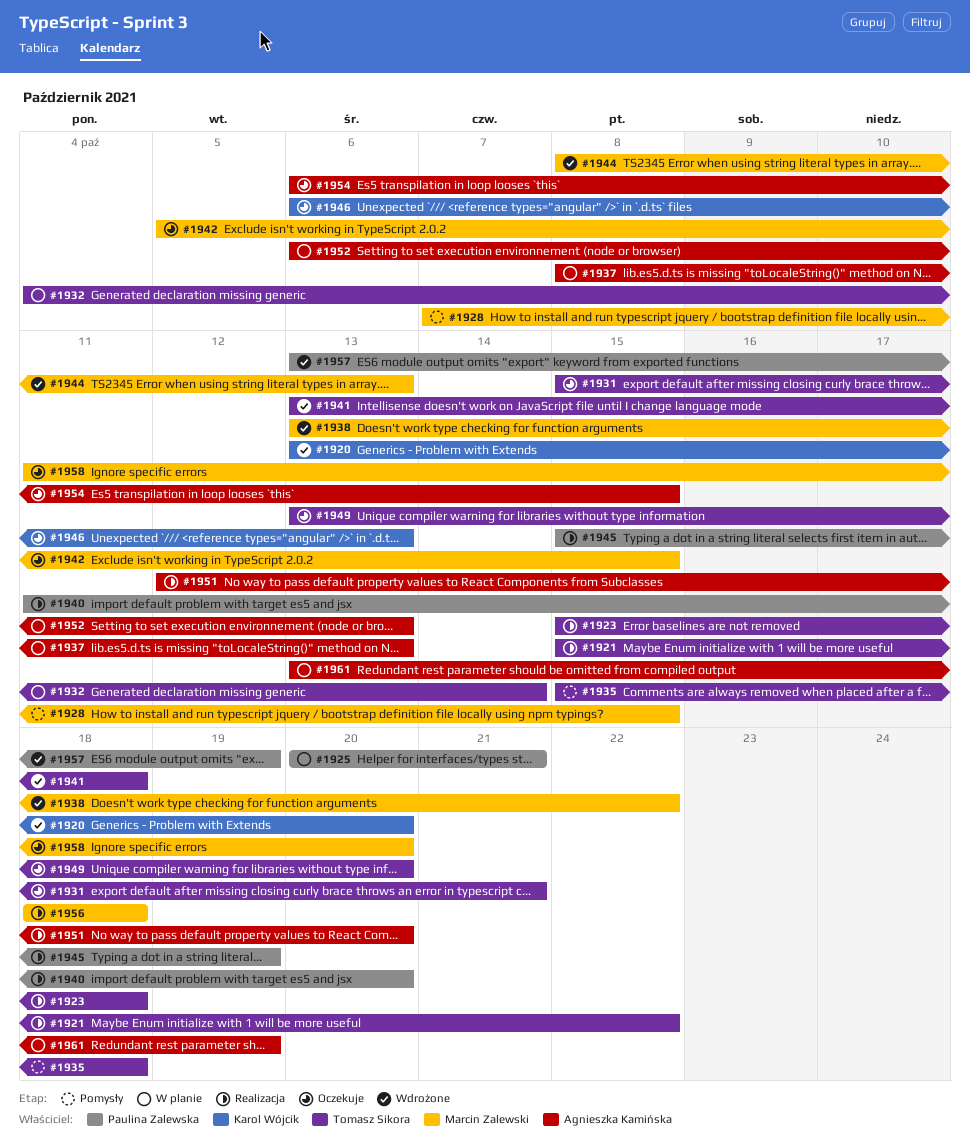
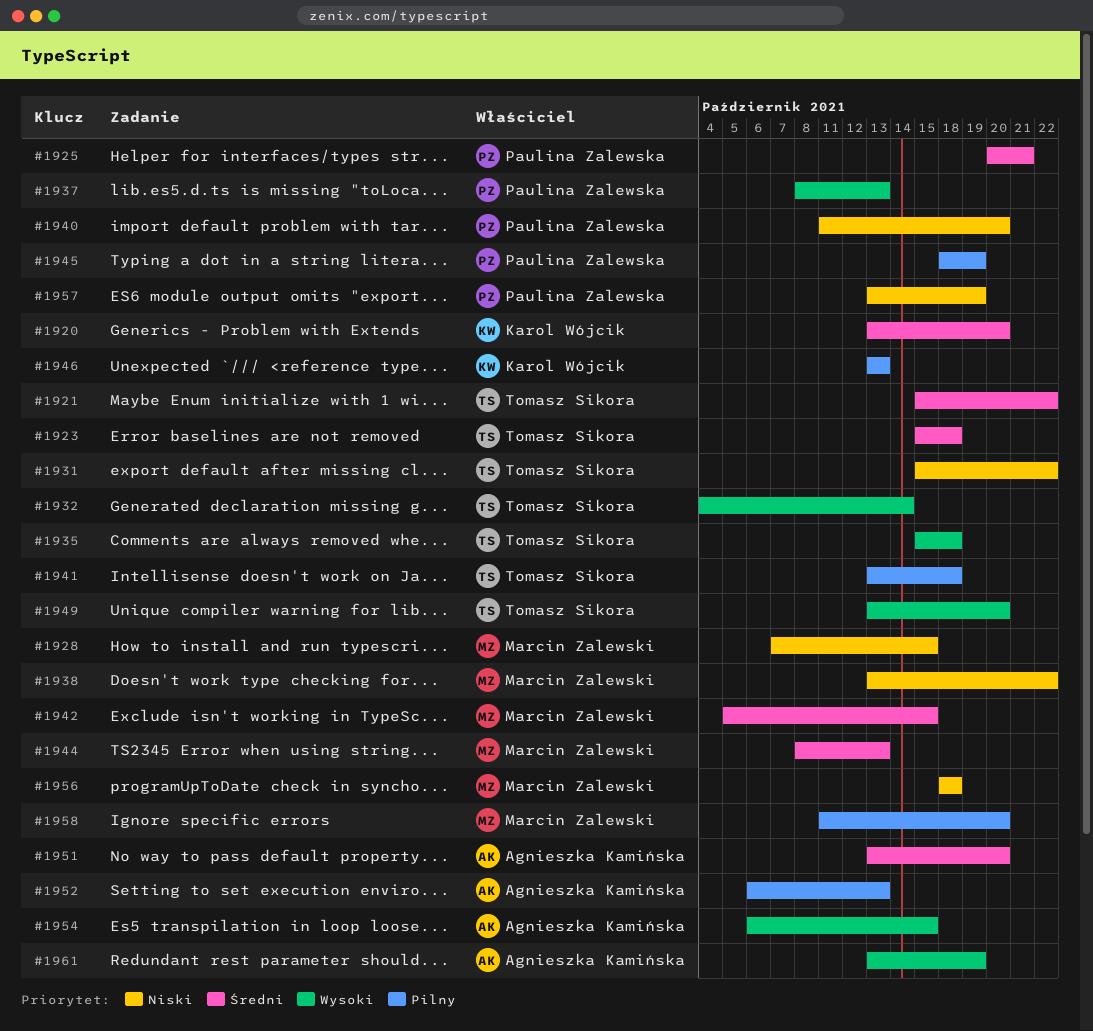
#1931, due: Oct 21 -> Oct 22
#1937, owner: Agnieszka Kamińska -> Paulina Zalewska
#1945, start: Oct 15 -> Oct 18
#1946, start: Oct 6 -> Oct 13
#1951, start: Oct 12 -> Oct 13

